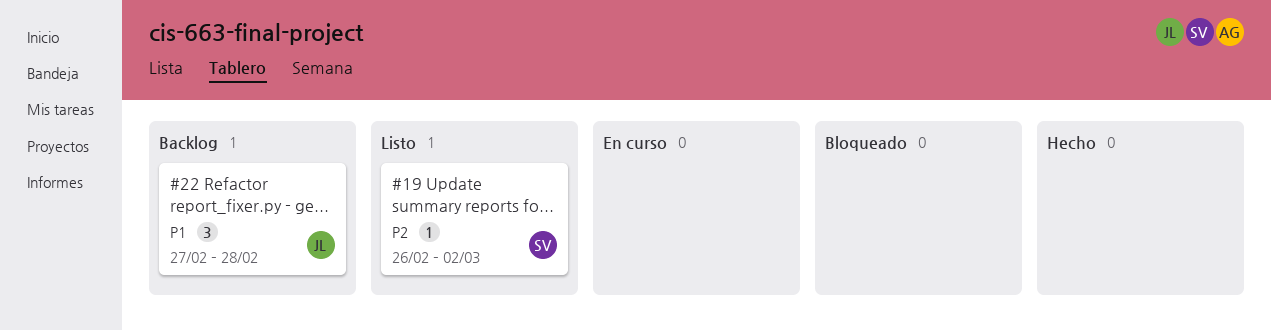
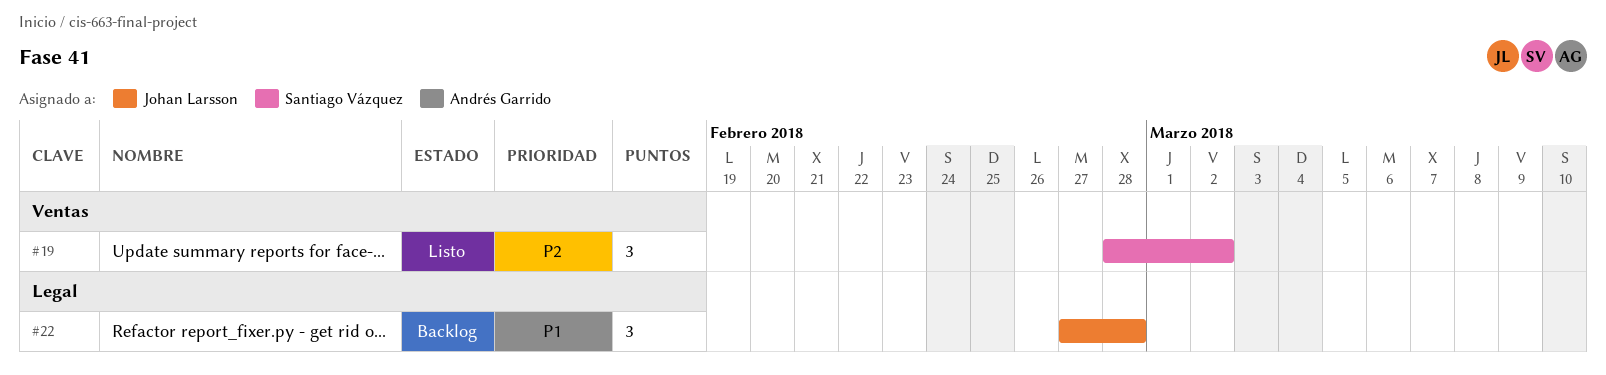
#19, estimate: 1 -> 3
#19, start: Feb 26 -> Feb 28

